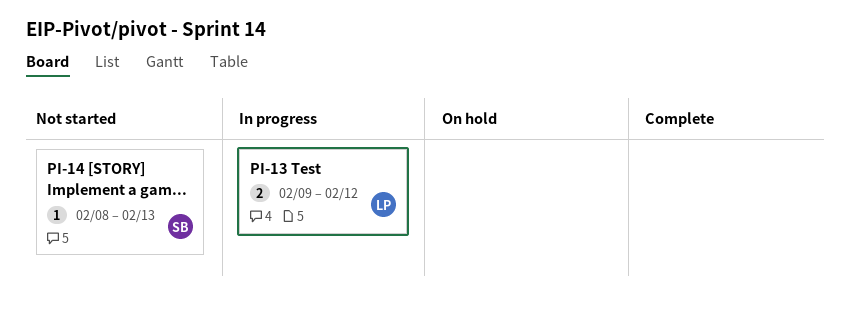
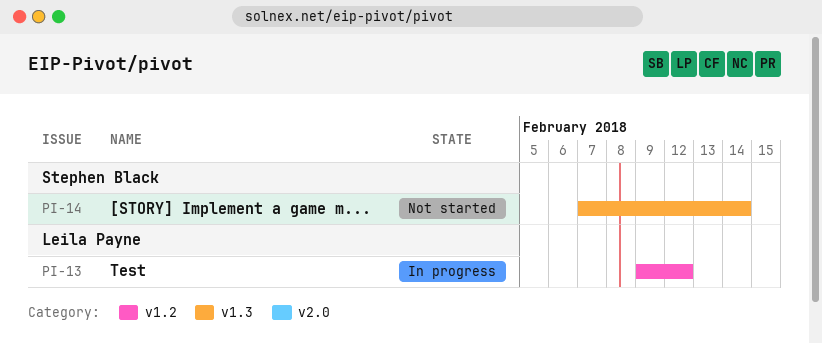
PI-14, start: Feb 8 -> Feb 7
PI-14, due: Feb 13 -> Feb 14

